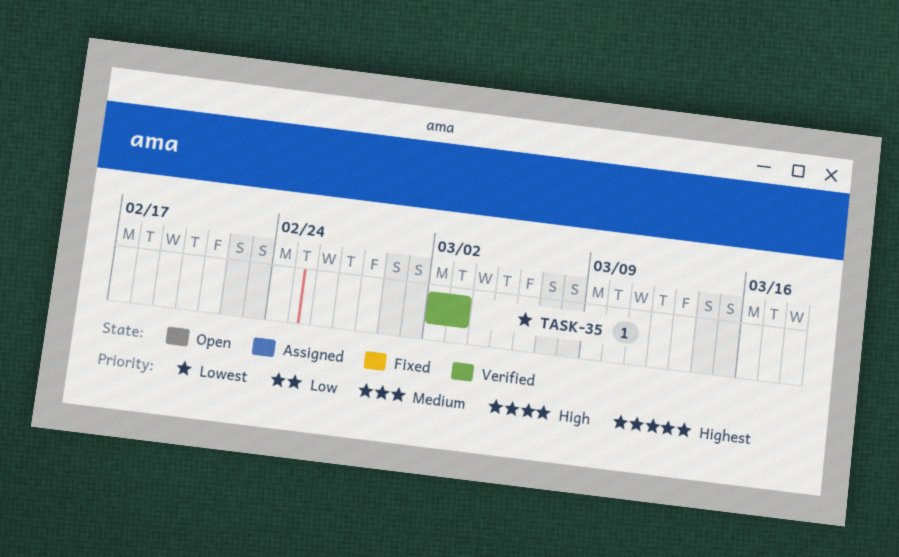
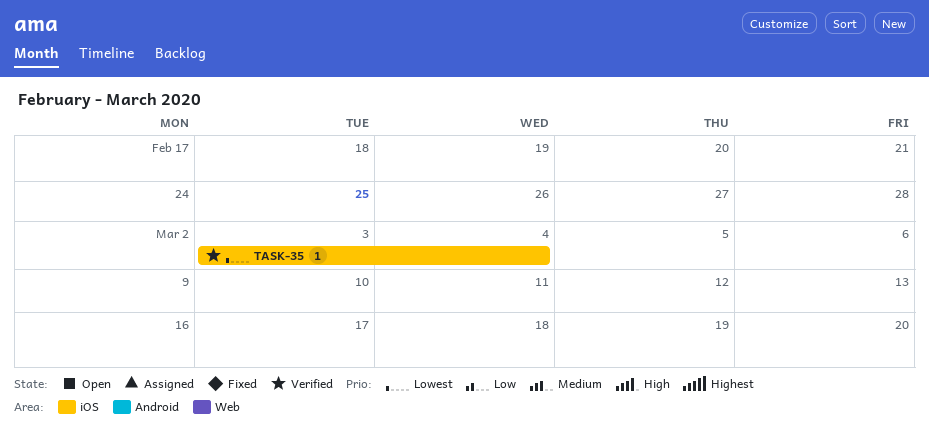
TASK-35, start: Mar 2 -> Mar 3
TASK-35, due: Mar 3 -> Mar 4

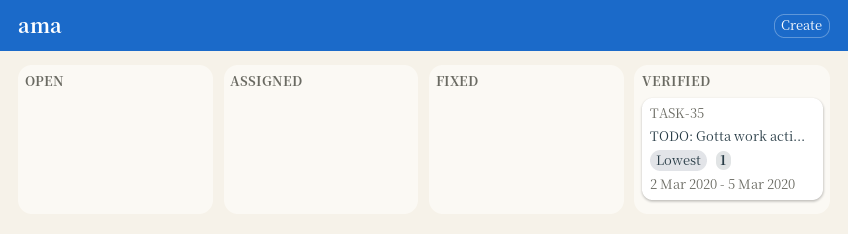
TASK-35, start: Mar 3 -> Mar 2
TASK-35, due: Mar 4 -> Mar 5

